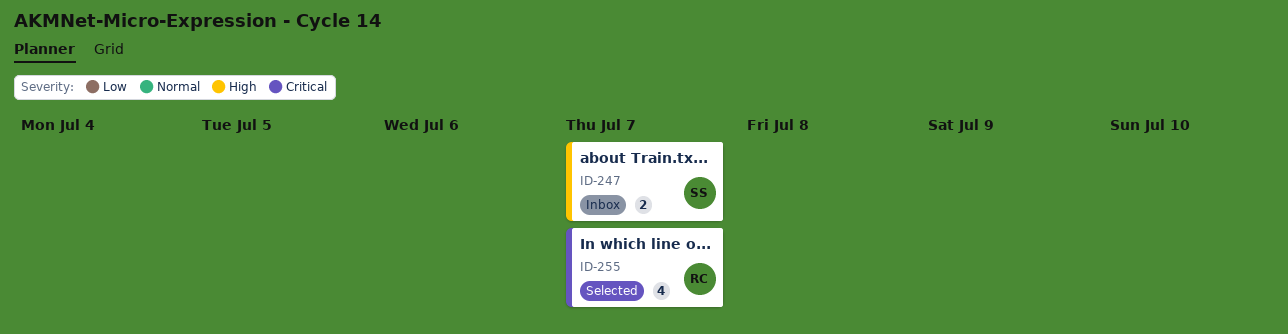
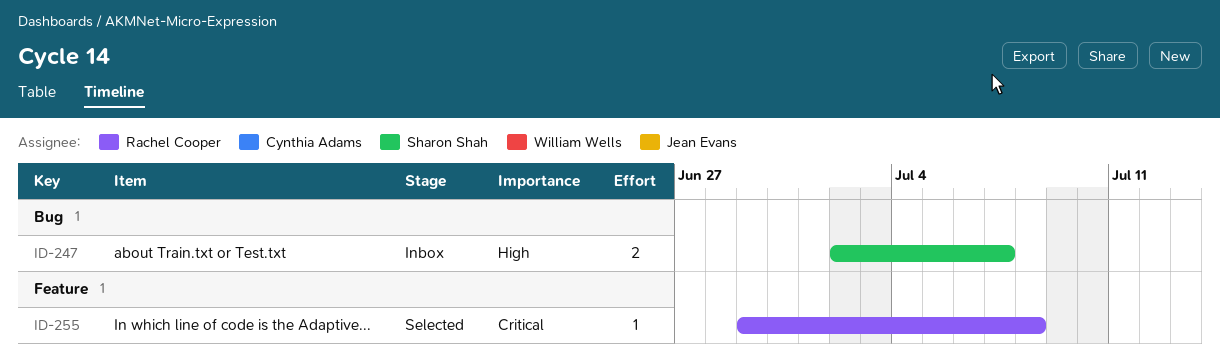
ID-255, estimate: 4 -> 1
ID-255, due: Jul 7 -> Jul 8

